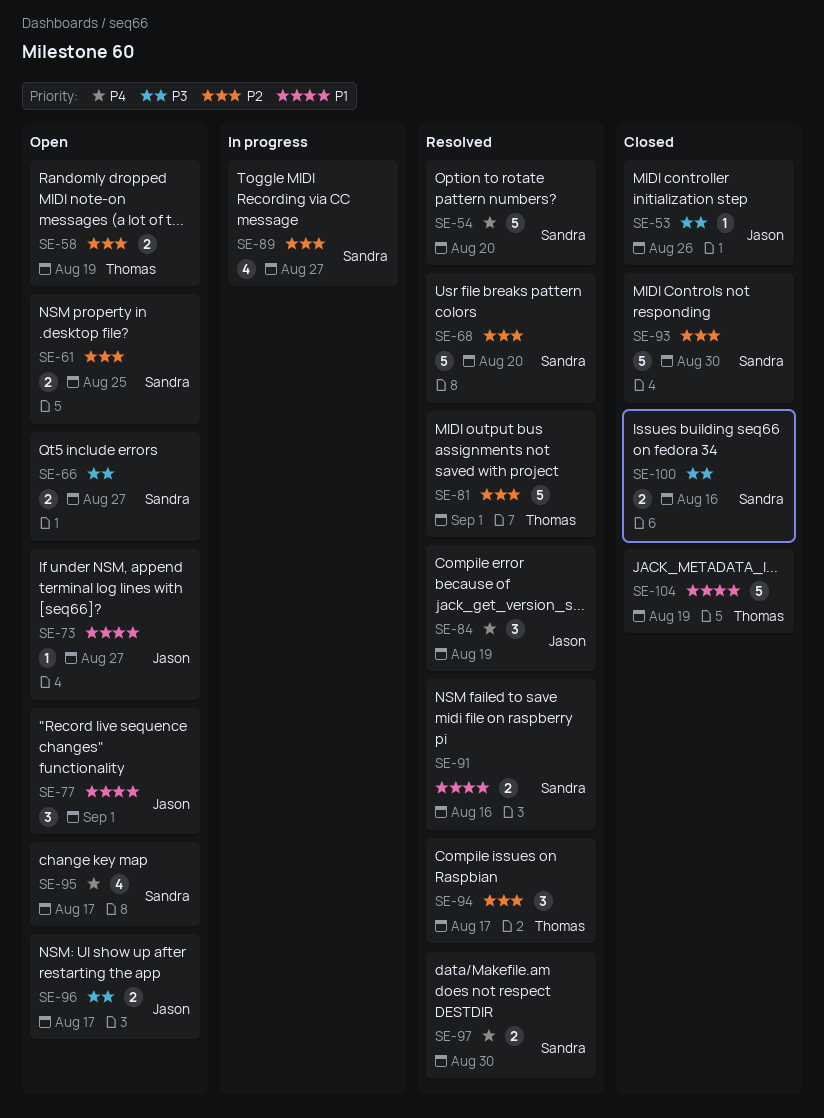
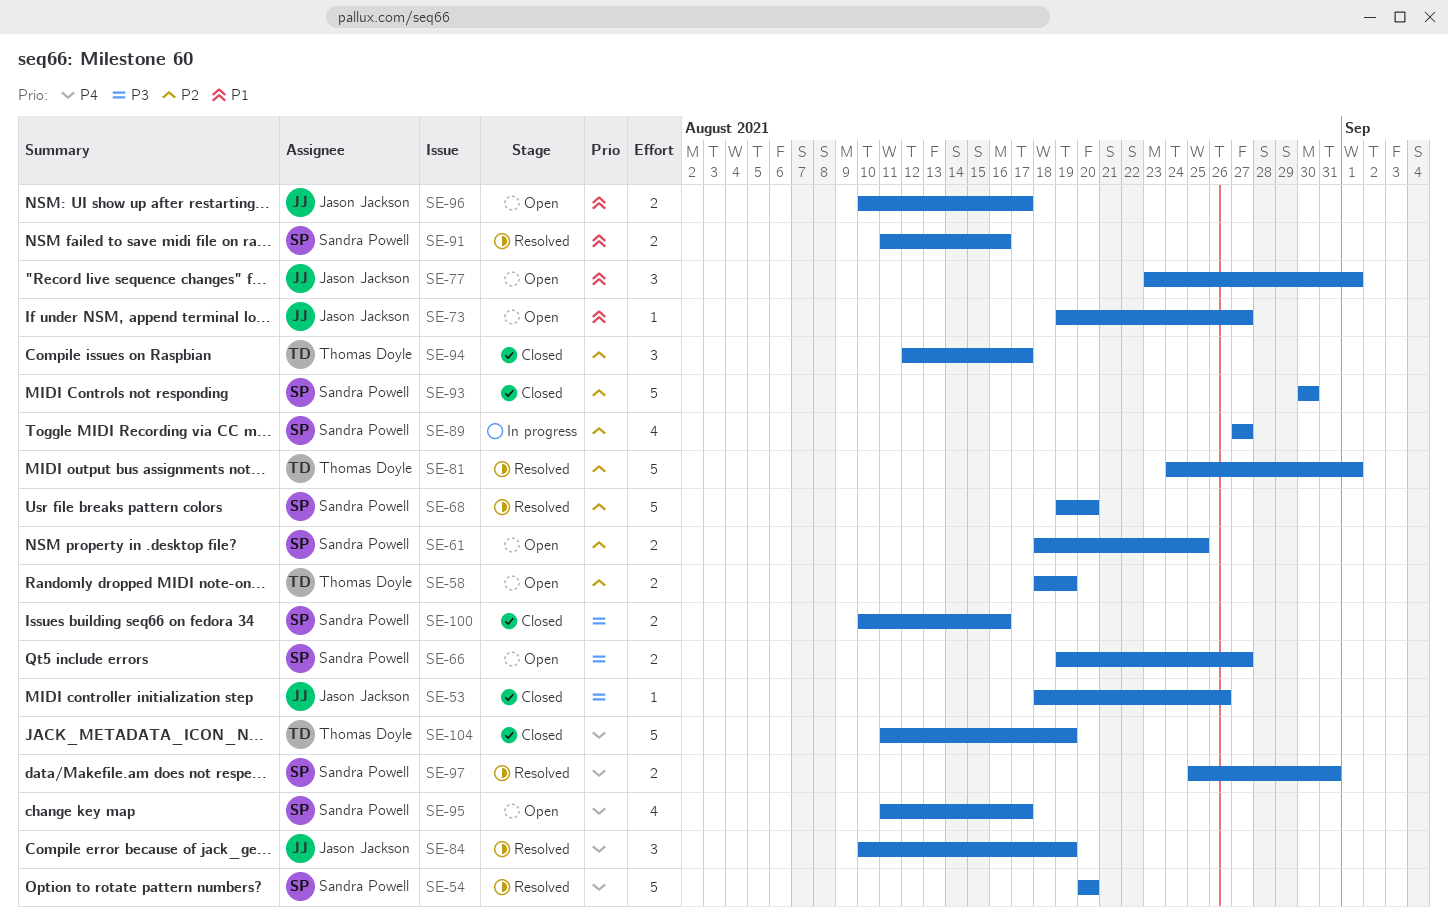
SE-94, status: Resolved -> Closed
SE-96, priority: P3 -> P1
SE-97, due: Aug 30 -> Aug 31
SE-104, priority: P1 -> P4

